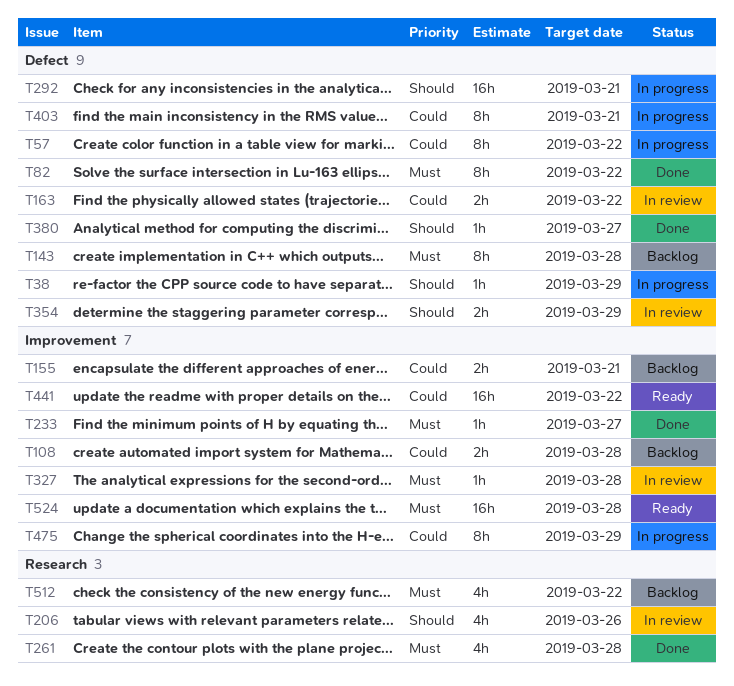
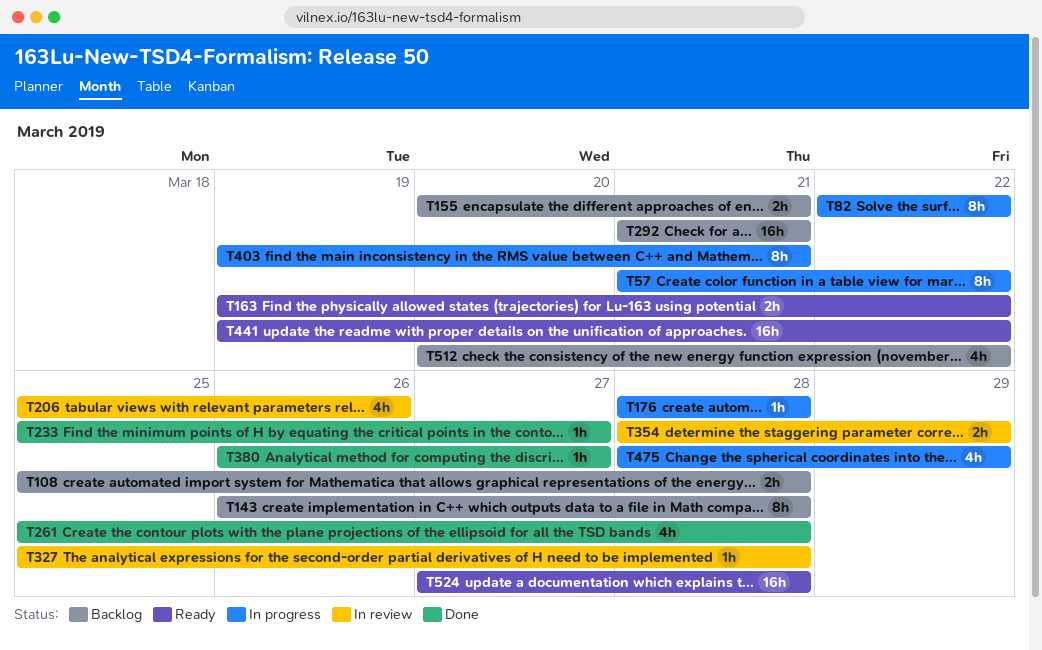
T38: present -> none
T82, status: Done -> In progress
T163, status: In review -> Ready
T176: none -> present
T292, status: In progress -> Backlog
T475, estimate: 8h -> 4h

